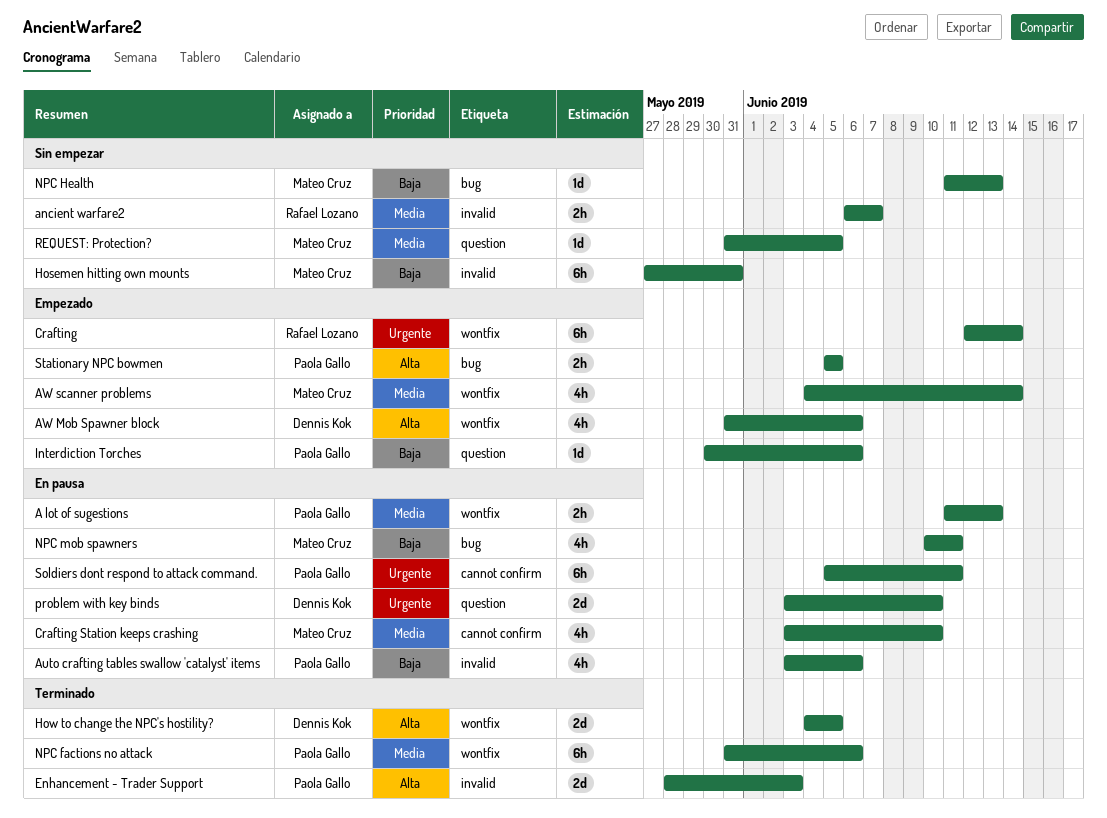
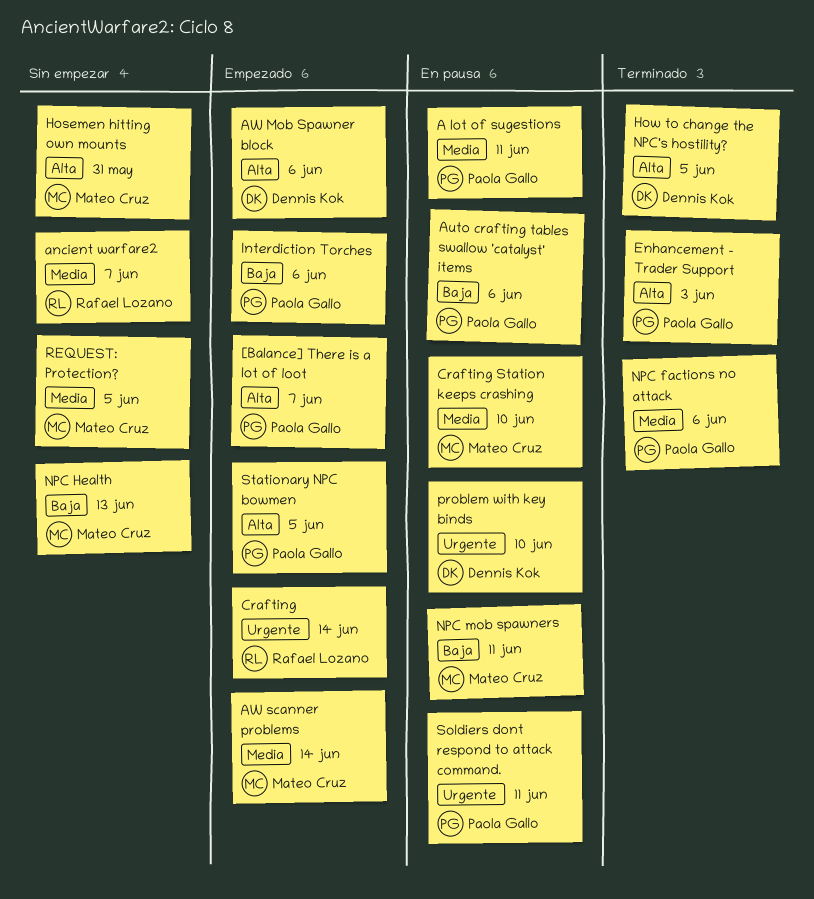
[Balance] There is a lot of loot: none -> present
A lot of sugestions, due: Jun 13 -> Jun 11
Hosemen hitting own mounts, priority: Baja -> Alta

